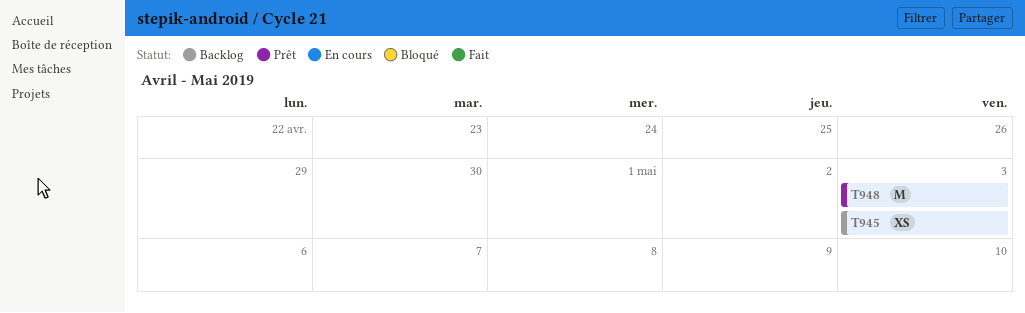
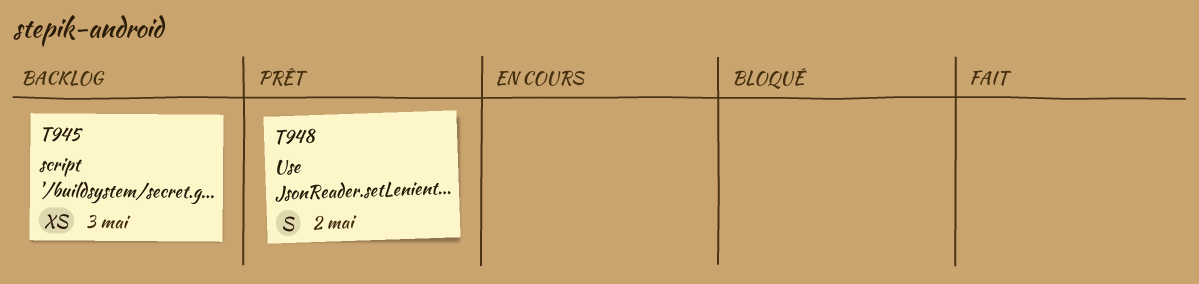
T948, estimate: M -> S
T948, due: May 3 -> May 2

